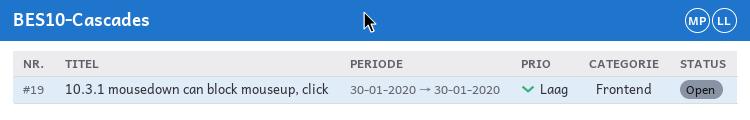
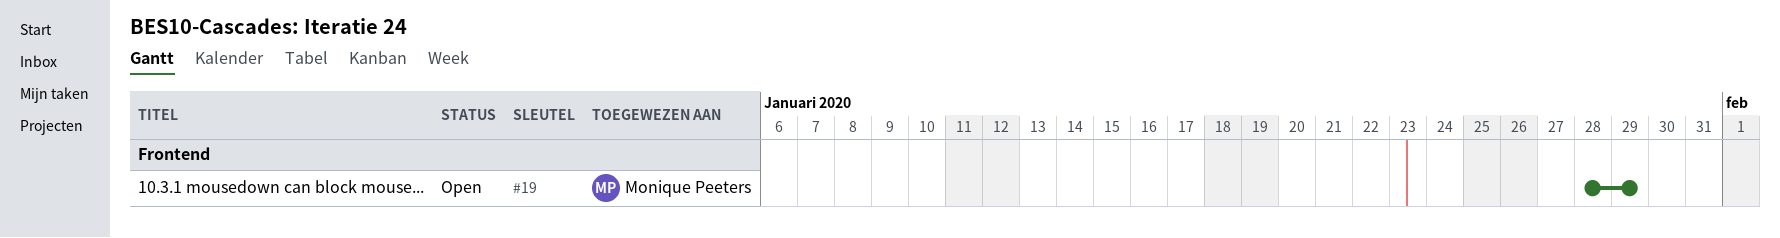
#19, start: Jan 30 -> Jan 28
#19, due: Jan 30 -> Jan 29

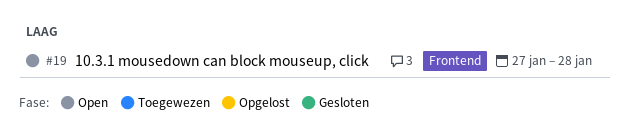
#19, start: Jan 28 -> Jan 27
#19, due: Jan 29 -> Jan 28

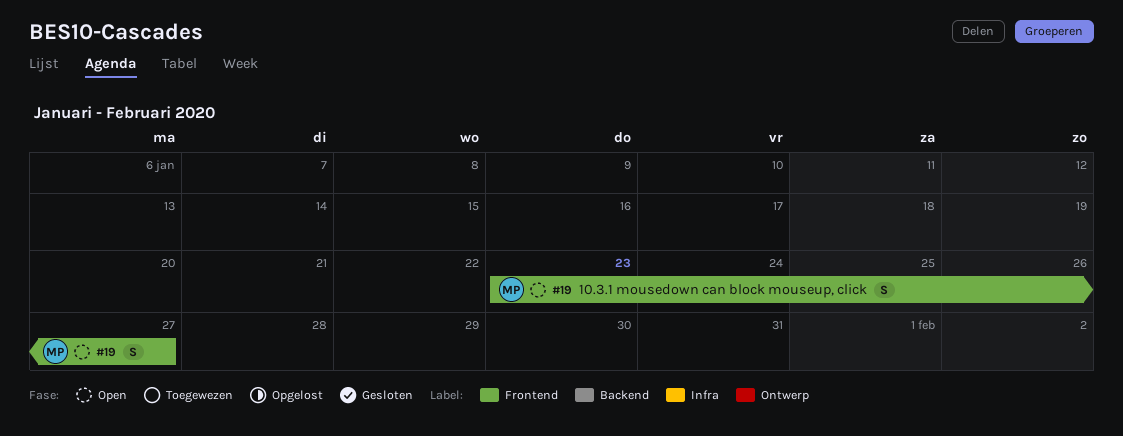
#19, start: Jan 27 -> Jan 23
#19, due: Jan 28 -> Jan 27

